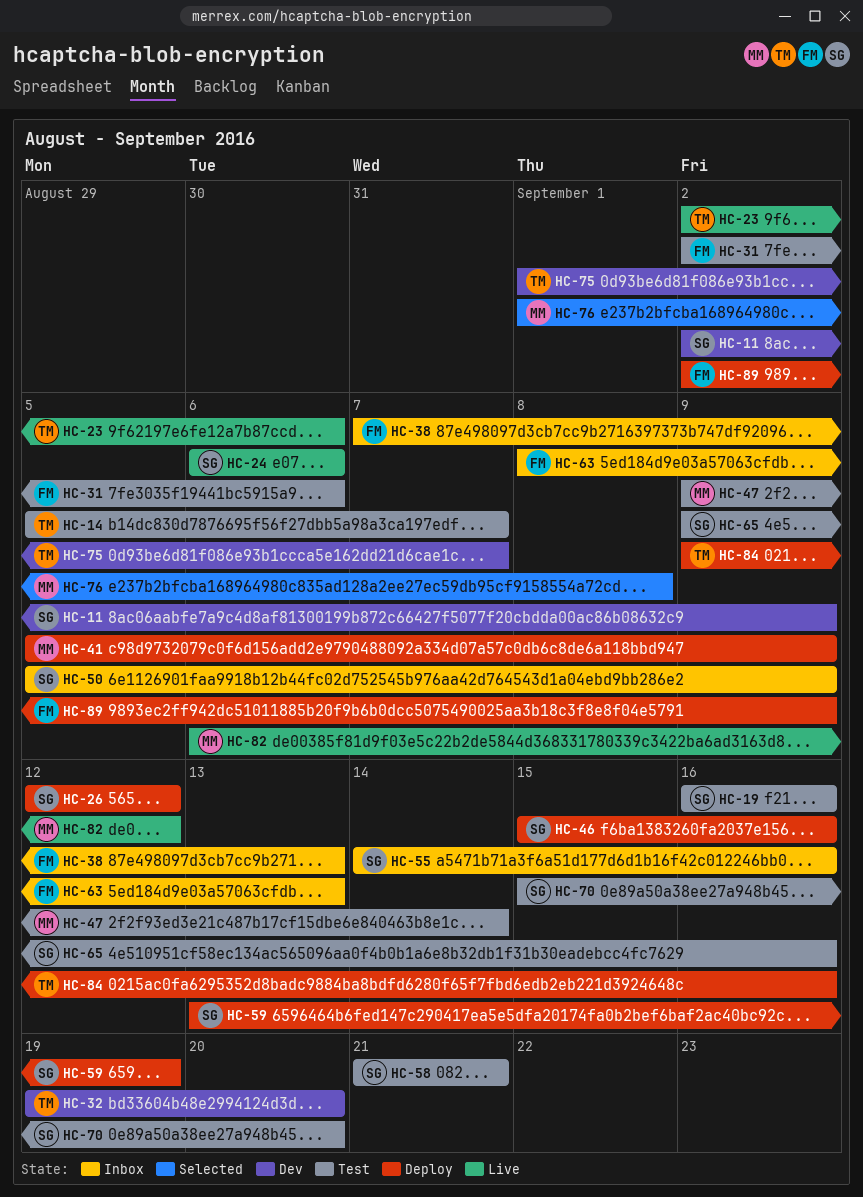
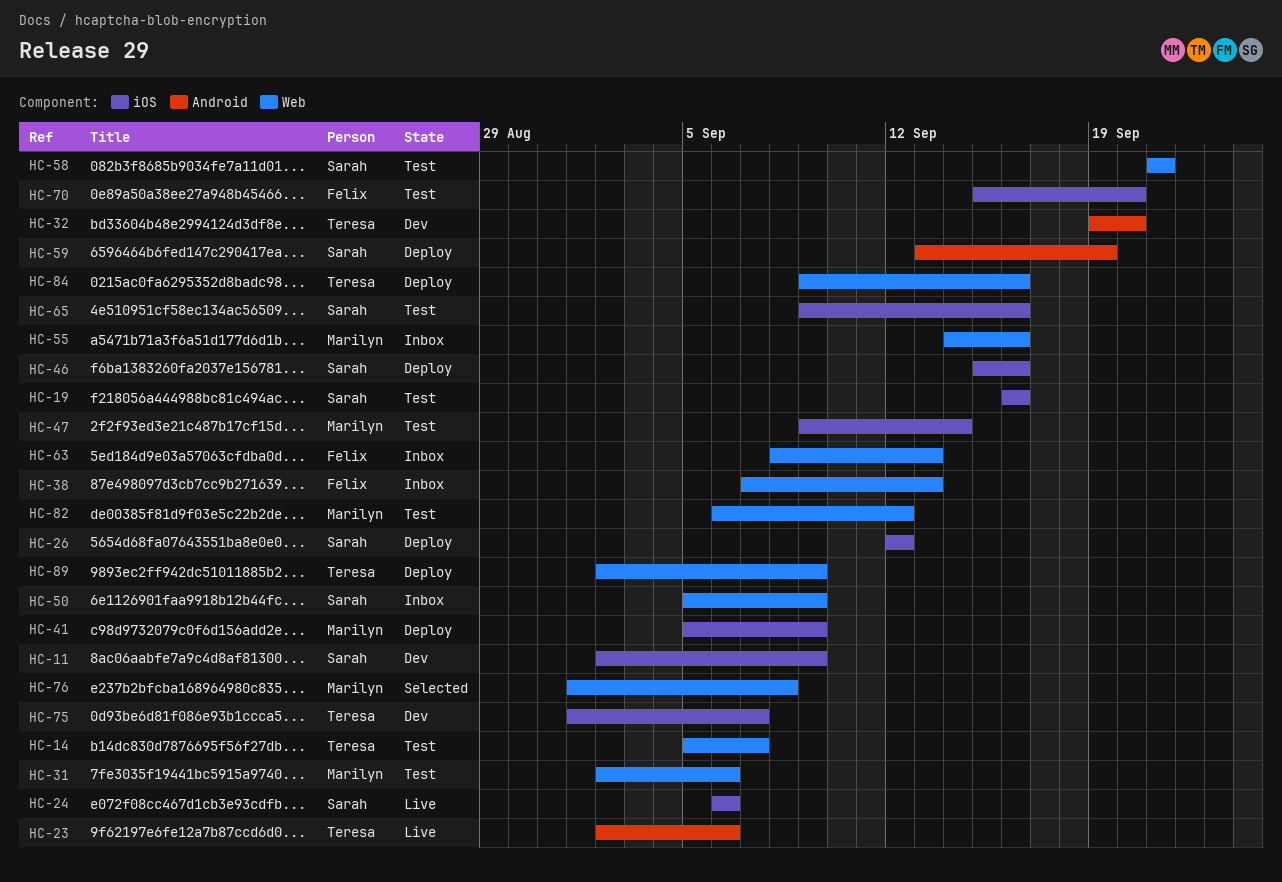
HC-31, owner: Felix -> Marilyn
HC-55, owner: Sarah -> Marilyn
HC-70, owner: Sarah -> Felix
HC-82, status: Live -> Test
HC-89, owner: Felix -> Teresa

